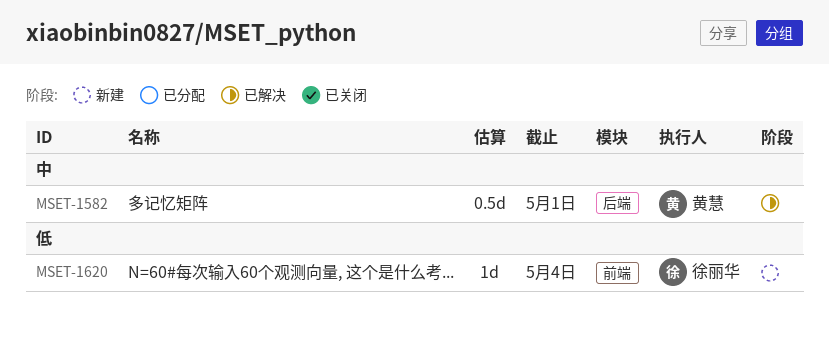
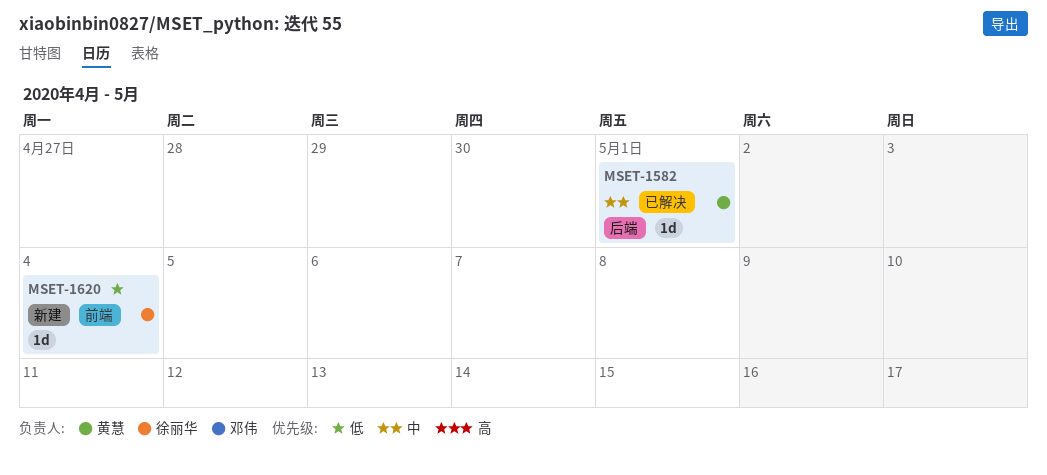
MSET-1582, estimate: 0.5d -> 1d

